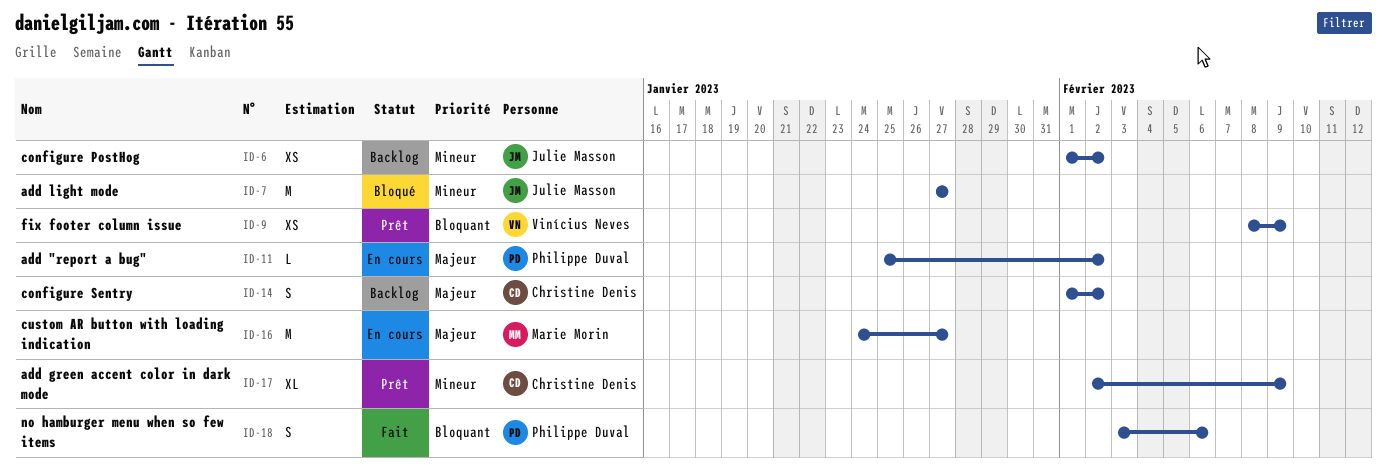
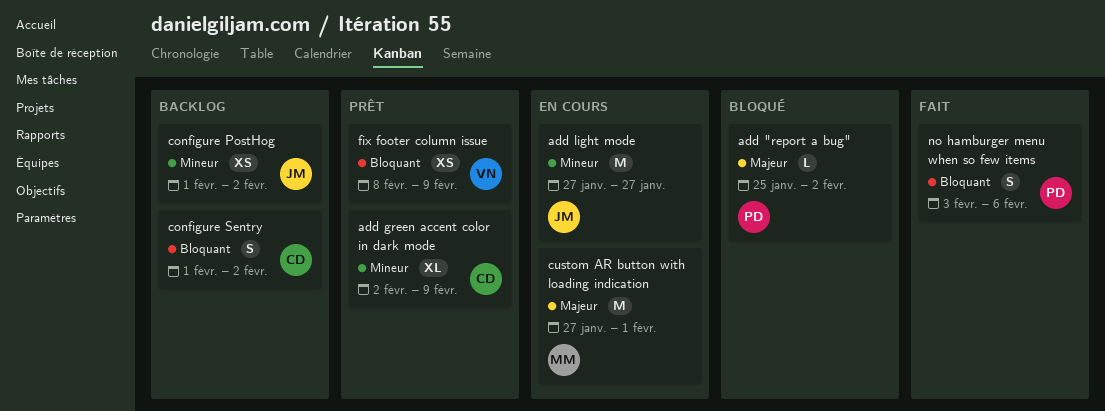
add "report a bug", status: En cours -> Bloqué
add light mode, status: Bloqué -> En cours
configure Sentry, priority: Majeur -> Bloquant
custom AR button with loading indication, start: Jan 24 -> Jan 27
custom AR button with loading indication, due: Jan 27 -> Feb 1

